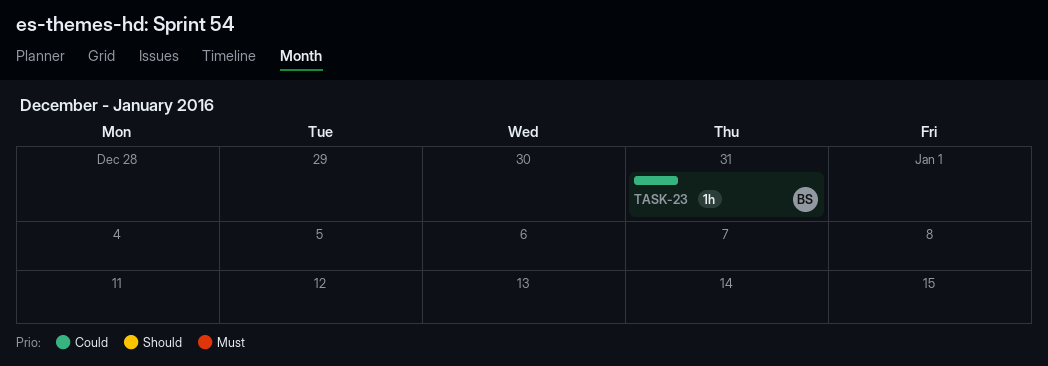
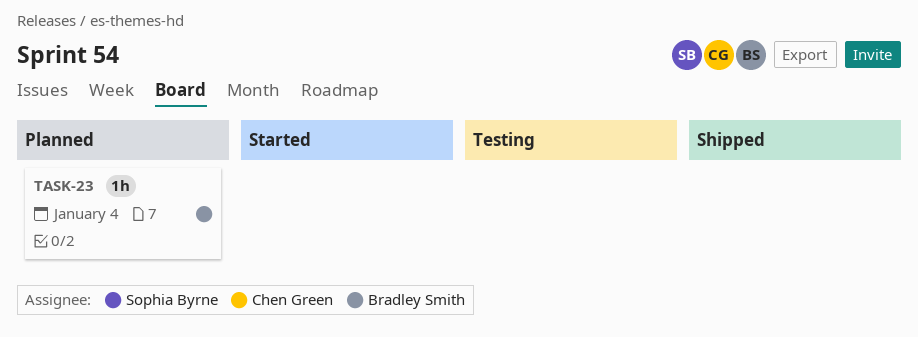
TASK-23, due: Dec 31 -> Jan 4

